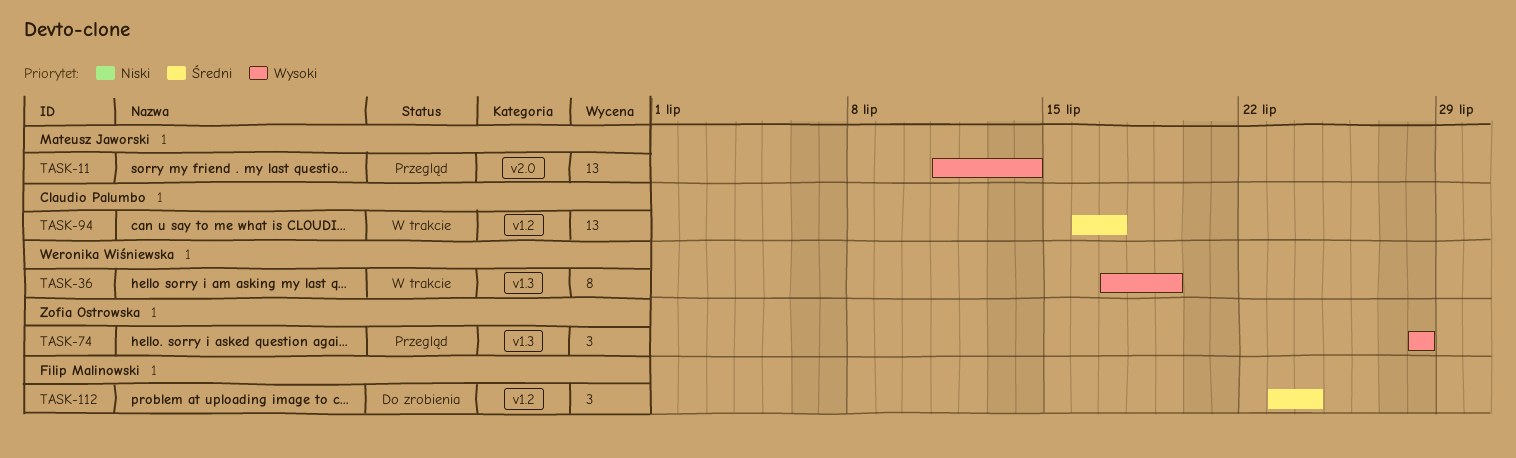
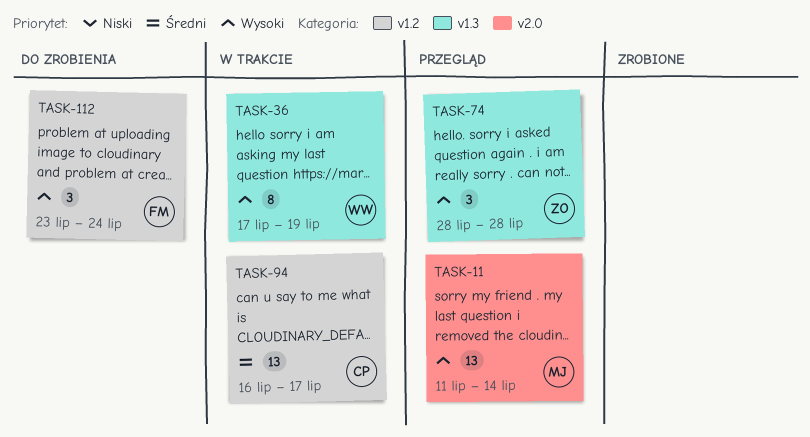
TASK-112, priority: Średni -> Wysoki

